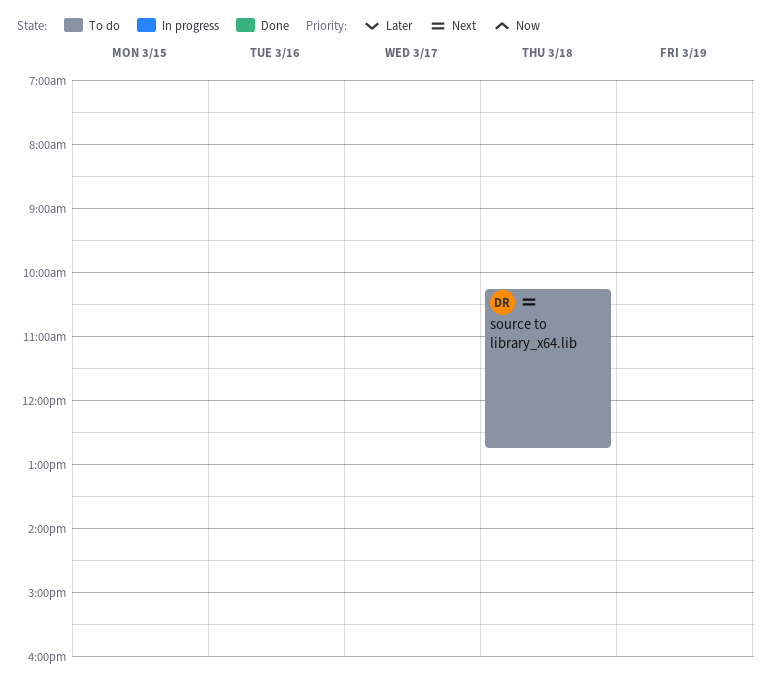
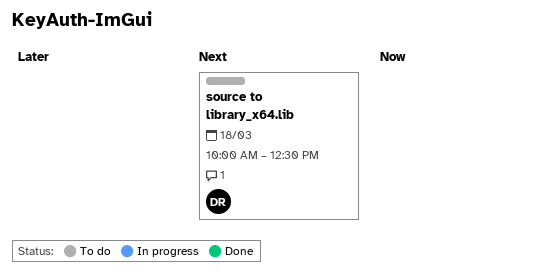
source to library_x64.lib, begins: 10:15 -> 10:00
source to library_x64.lib, ends: 12:45 -> 12:30

